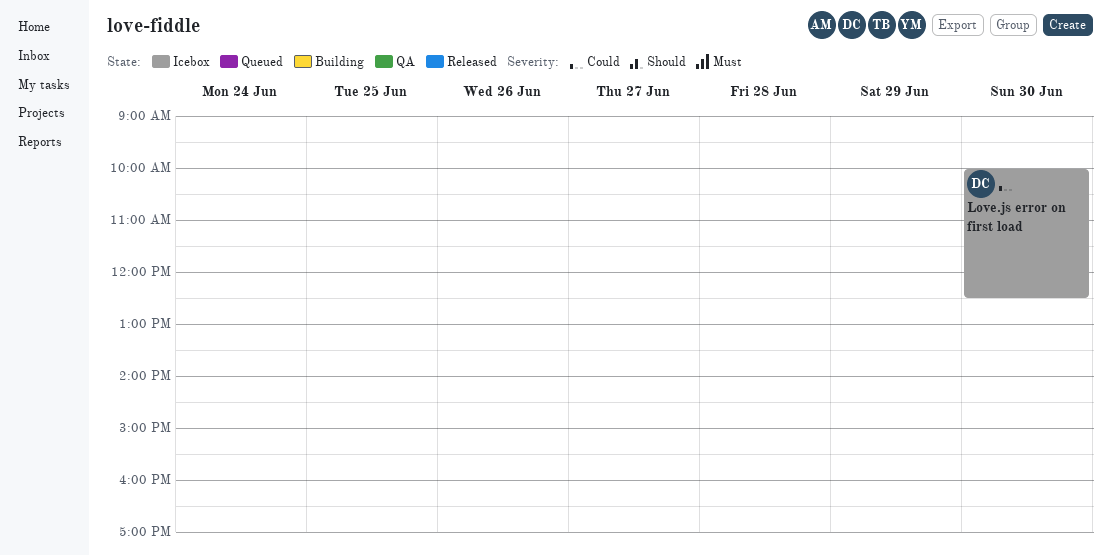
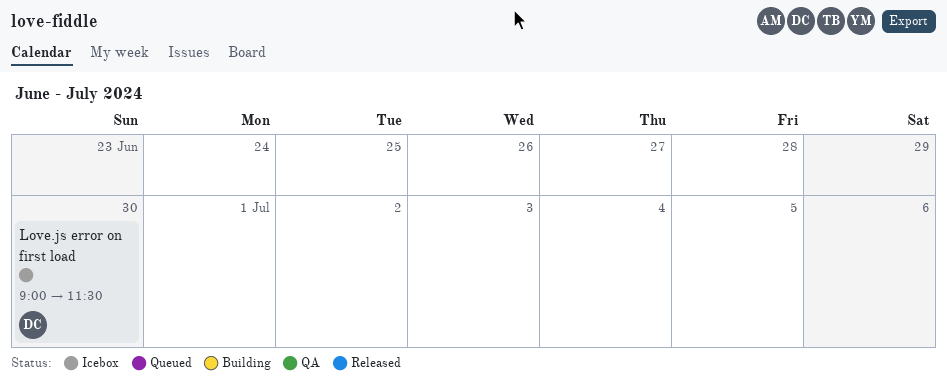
Love.js error on first load, begins: 10:00 -> 09:00
Love.js error on first load, ends: 12:30 -> 11:30

